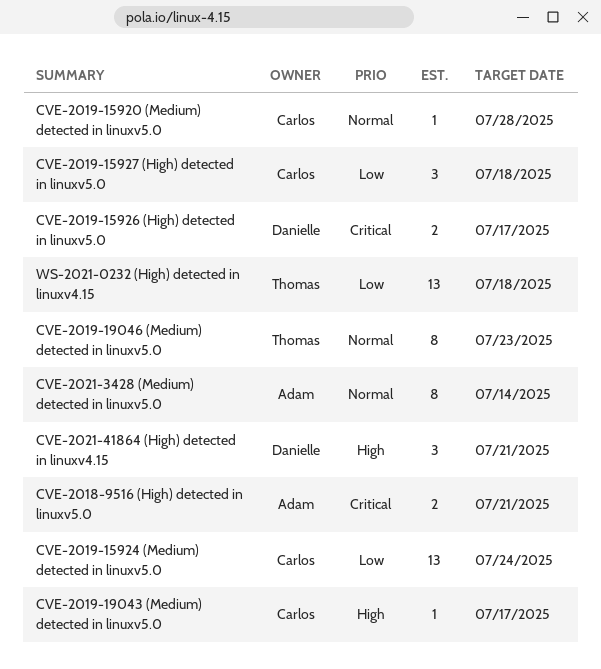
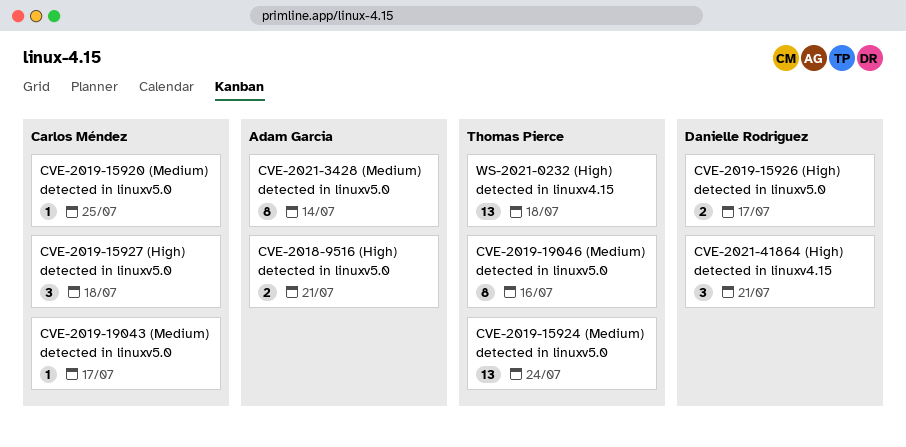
CVE-2019-15920 (Medium) detected in linuxv5.0, due: Jul 28 -> Jul 25
CVE-2019-15924 (Medium) detected in linuxv5.0, owner: Carlos Méndez -> Thomas Pierce
CVE-2019-19046 (Medium) detected in linuxv5.0, due: Jul 23 -> Jul 16

